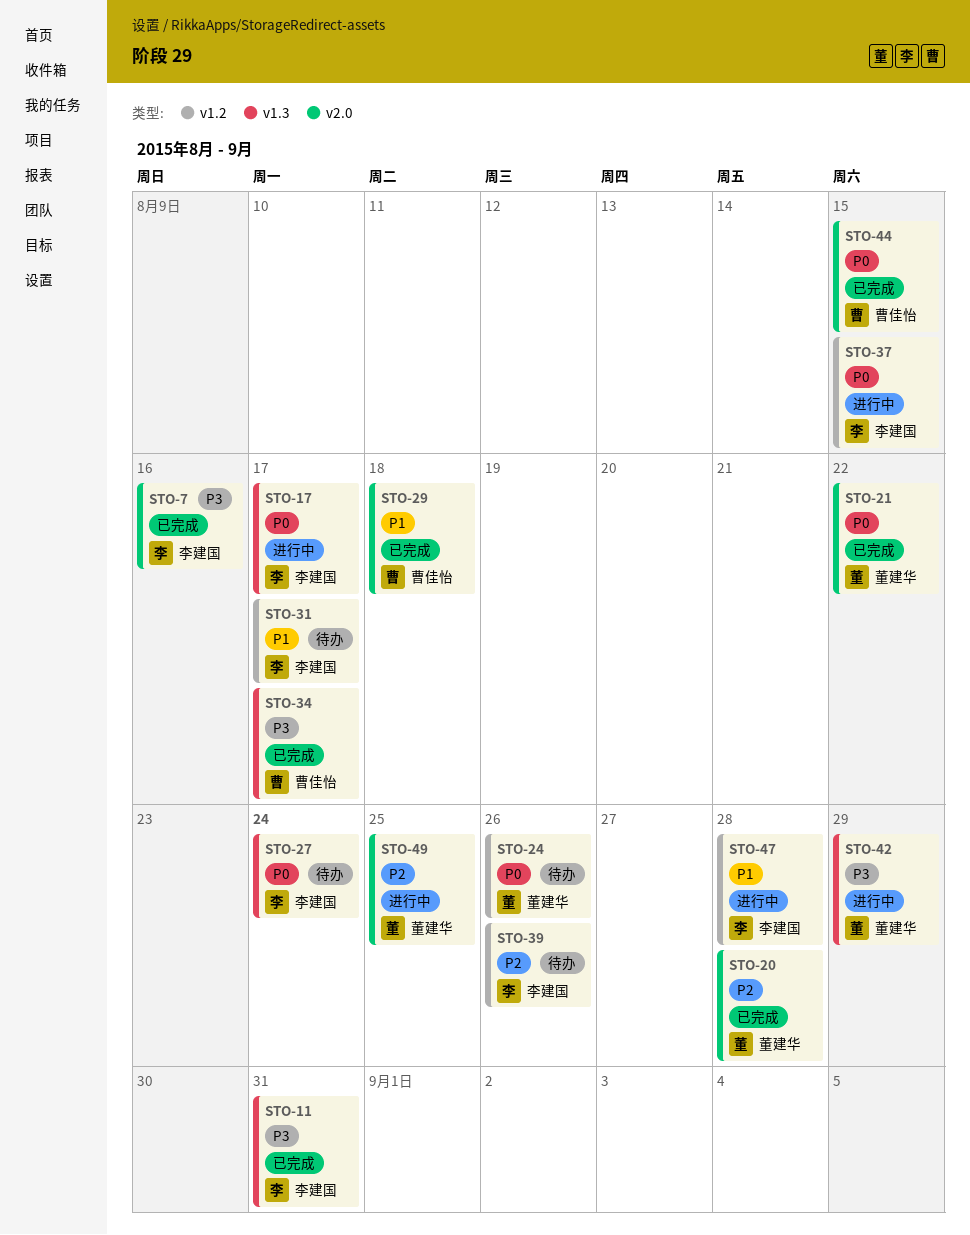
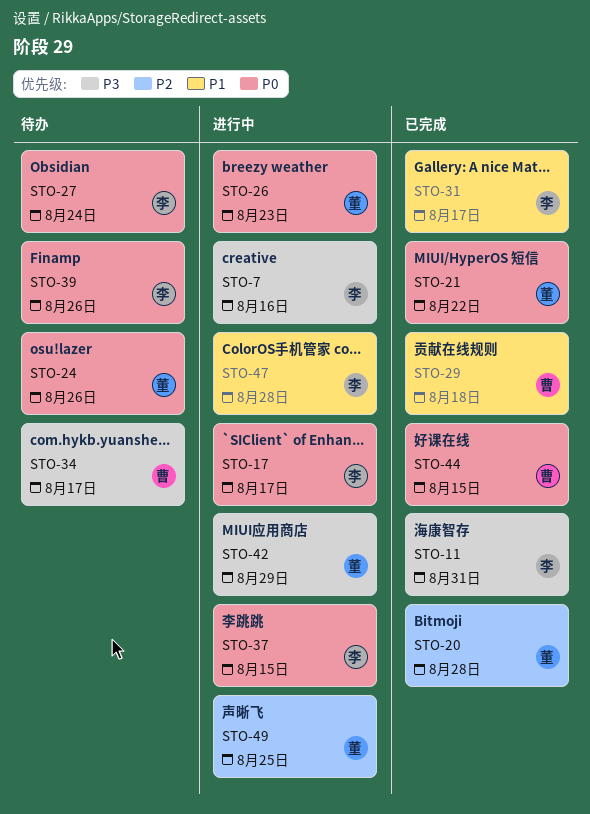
STO-7, status: 已完成 -> 进行中
STO-26: none -> present
STO-31, status: 待办 -> 已完成
STO-34, status: 已完成 -> 待办
STO-39, priority: P2 -> P0

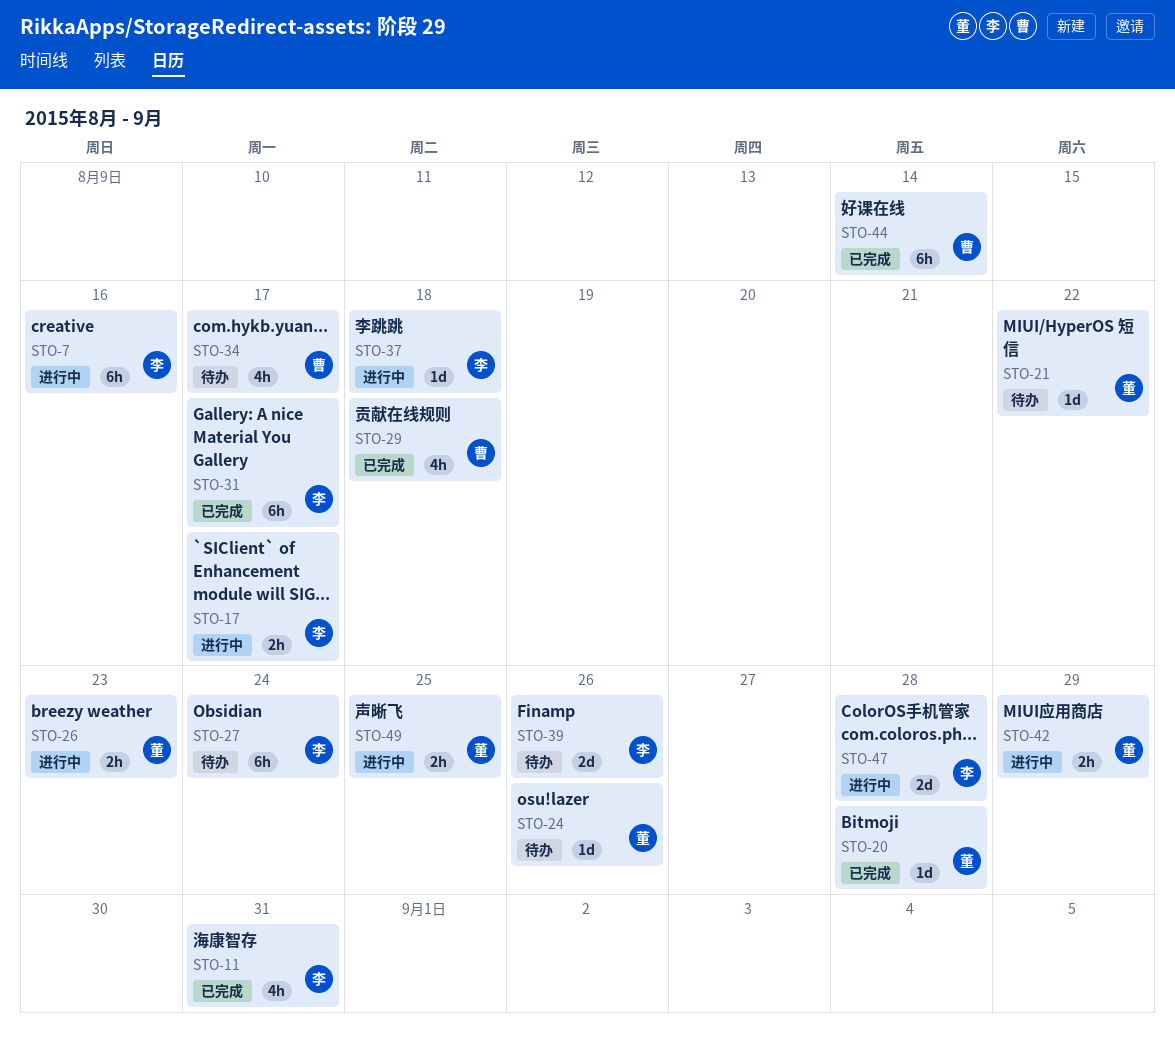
STO-21, status: 已完成 -> 待办
STO-37, due: Aug 15 -> Aug 18
STO-44, due: Aug 15 -> Aug 14

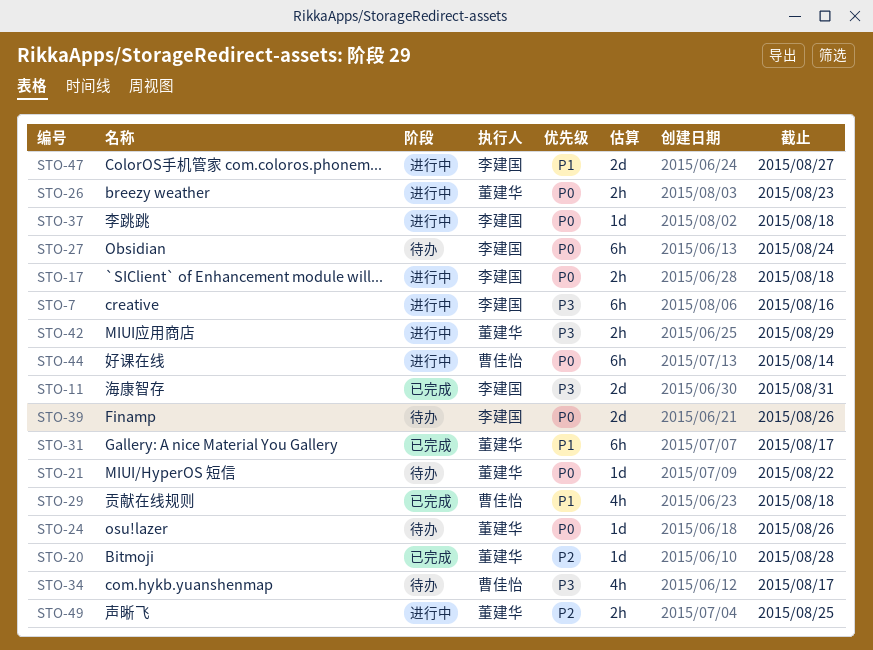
STO-11, estimate: 4h -> 2d
STO-17, due: Aug 17 -> Aug 18
STO-31, owner: 李建国 -> 董建华
STO-44, status: 已完成 -> 进行中
STO-47, due: Aug 28 -> Aug 27

